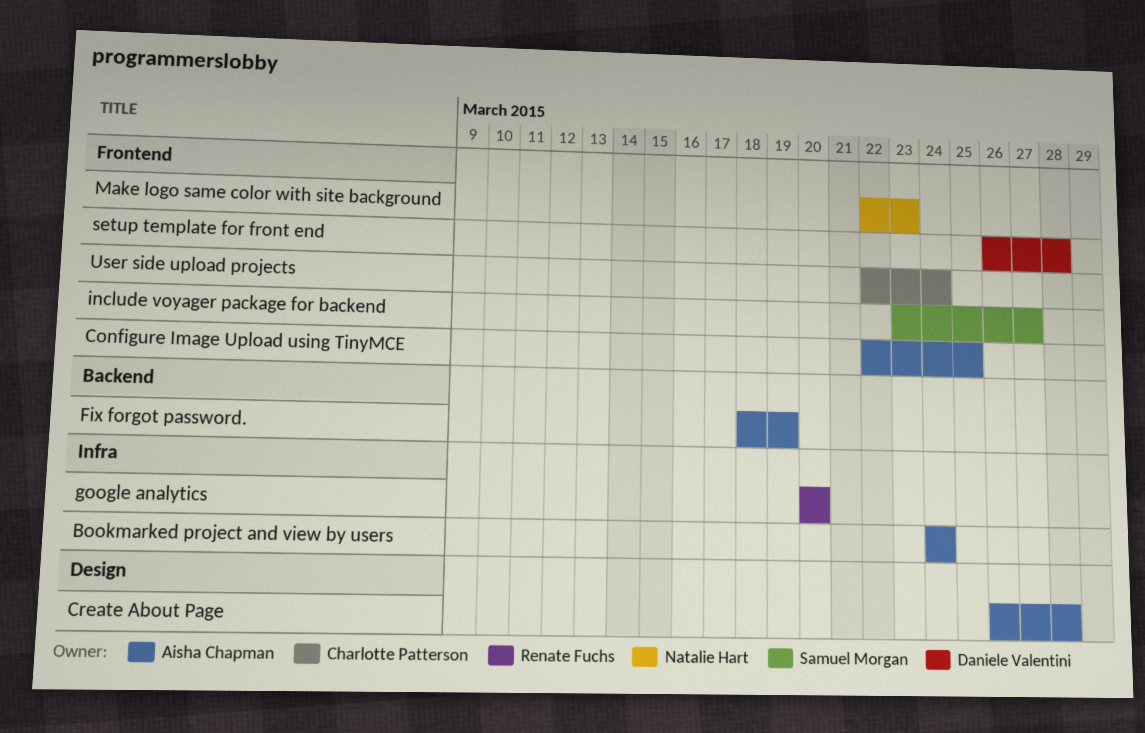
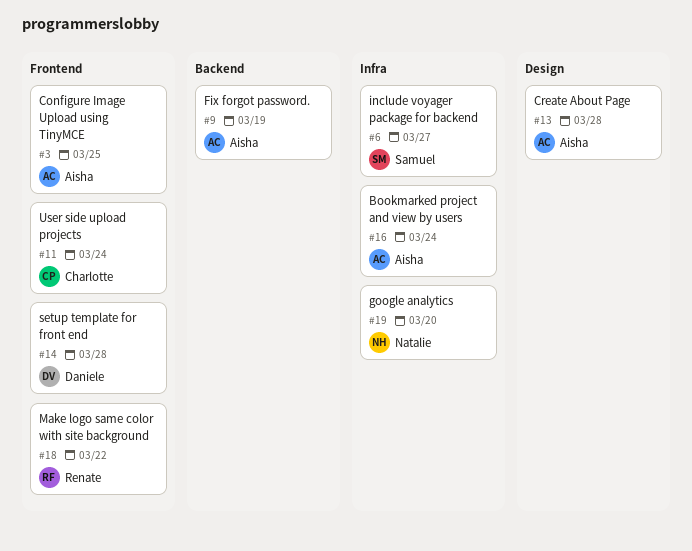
google analytics, owner: Renate Fuchs -> Natalie Hart
include voyager package for backend, label: Frontend -> Infra
Make logo same color with site background, owner: Natalie Hart -> Renate Fuchs
Make logo same color with site background, due: Mar 23 -> Mar 22

